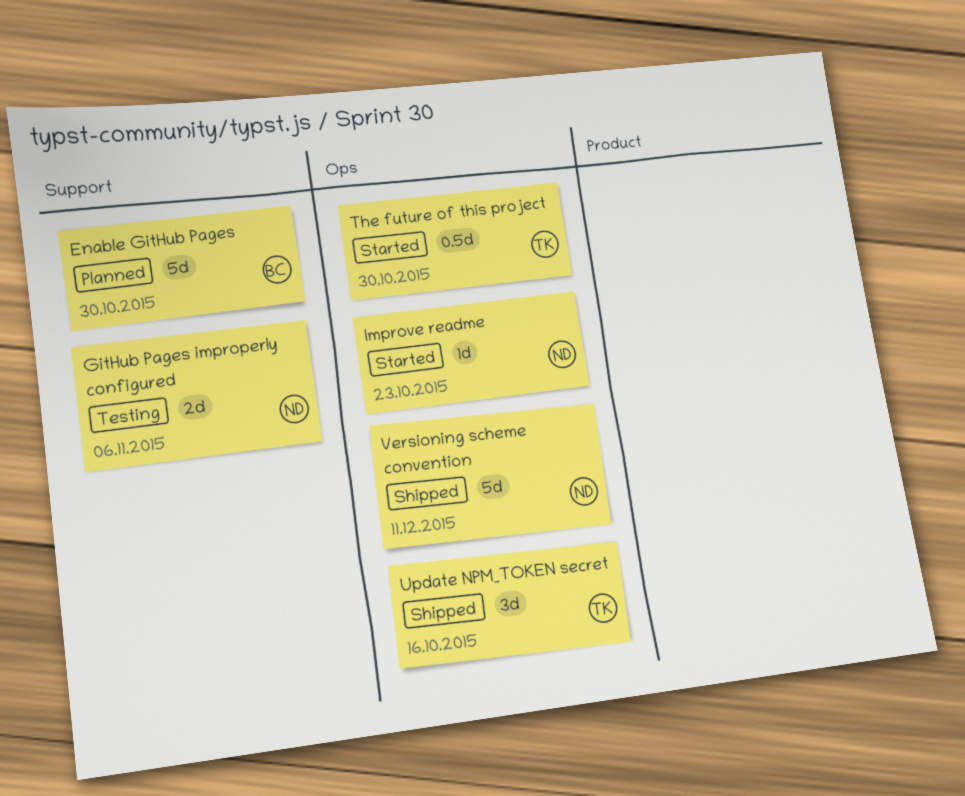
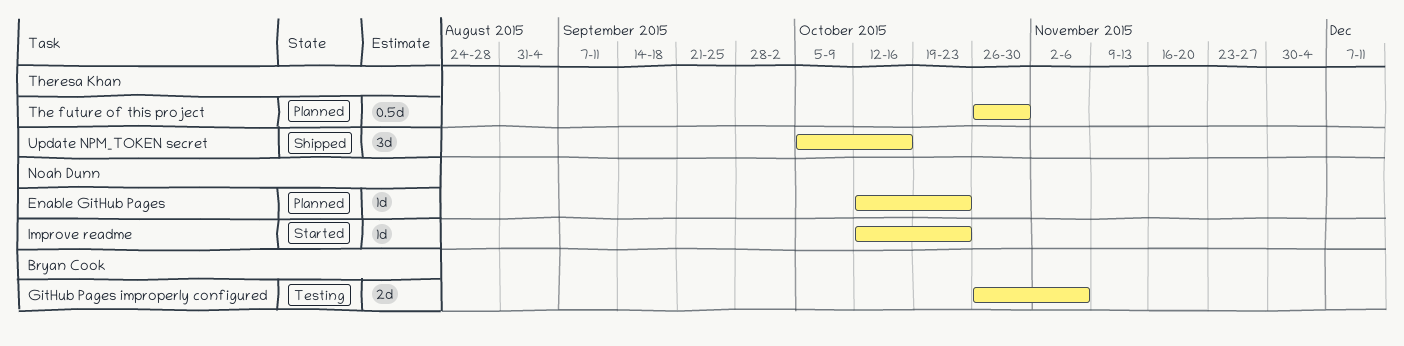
Enable GitHub Pages, owner: Bryan Cook -> Noah Dunn
Enable GitHub Pages, estimate: 5d -> 1d
Enable GitHub Pages, due: Oct 30 -> Oct 23
GitHub Pages improperly configured, owner: Noah Dunn -> Bryan Cook
The future of this project, status: Started -> Planned
Versioning scheme convention: present -> none

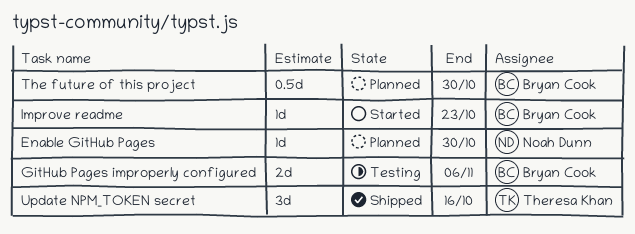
Enable GitHub Pages, due: Oct 23 -> Oct 30
Improve readme, owner: Noah Dunn -> Bryan Cook
The future of this project, owner: Theresa Khan -> Bryan Cook

